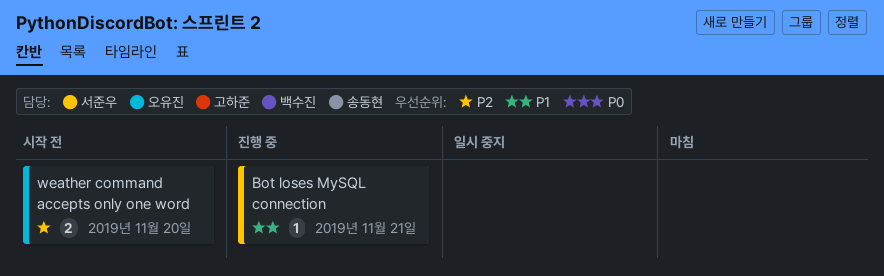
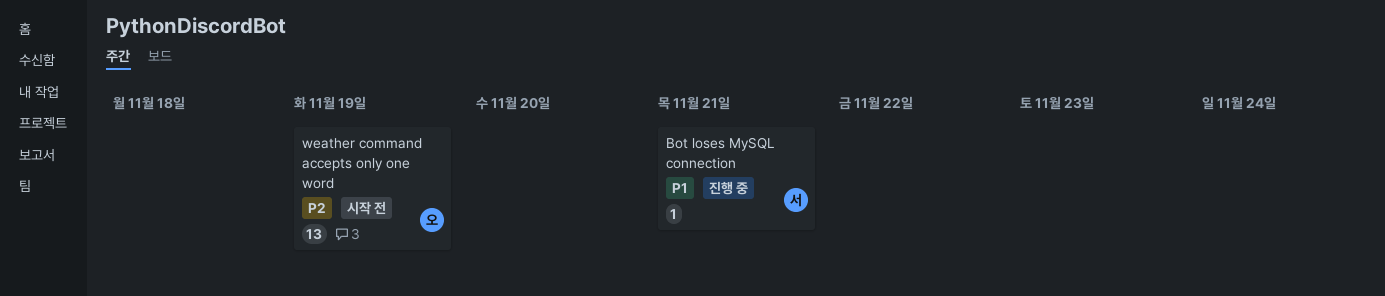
weather command accepts only one word, estimate: 2 -> 13
weather command accepts only one word, due: Nov 20 -> Nov 19

